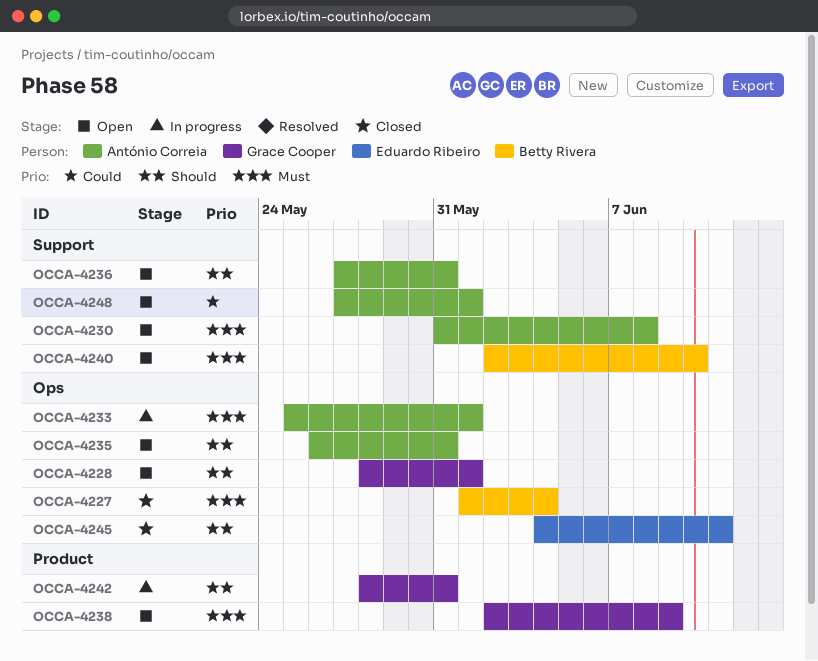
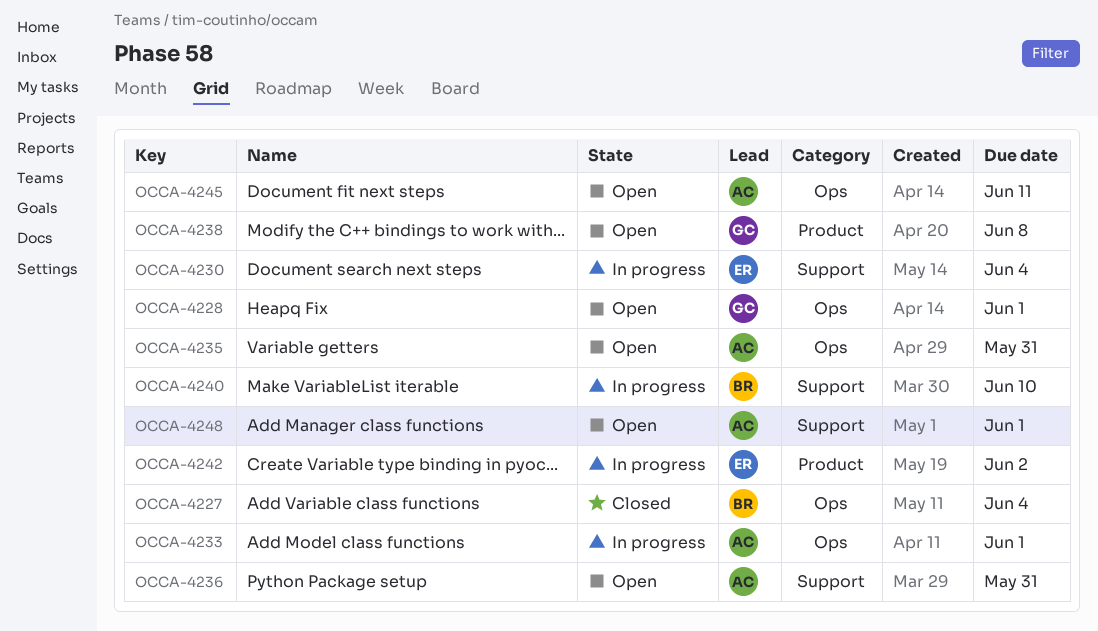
OCCA-4230, status: Open -> In progress
OCCA-4230, owner: António Correia -> Eduardo Ribeiro
OCCA-4230, due: Jun 8 -> Jun 4
OCCA-4238, due: Jun 9 -> Jun 8
OCCA-4240, status: Open -> In progress
OCCA-4242, owner: Grace Cooper -> Eduardo Ribeiro
OCCA-4242, due: May 31 -> Jun 2
OCCA-4245, status: Closed -> Open
OCCA-4245, owner: Eduardo Ribeiro -> António Correia

